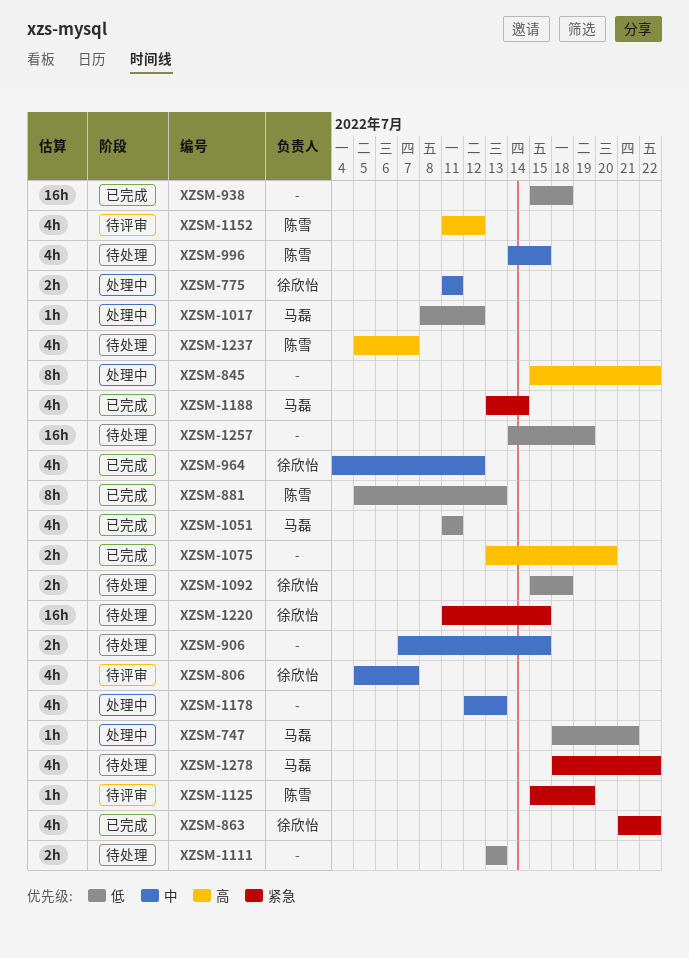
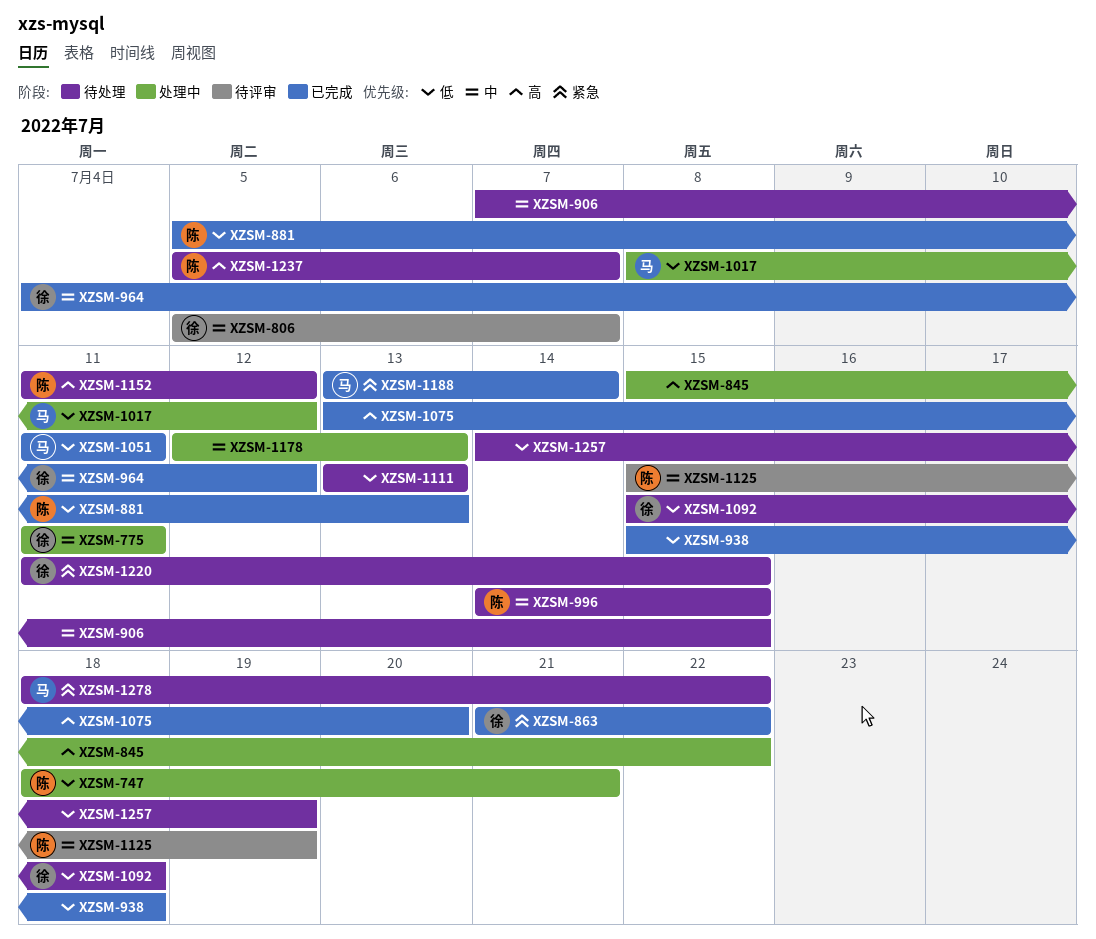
XZSM-747, owner: 马磊 -> 陈雪
XZSM-1125, priority: 紧急 -> 中
XZSM-1152, status: 待评审 -> 待处理

